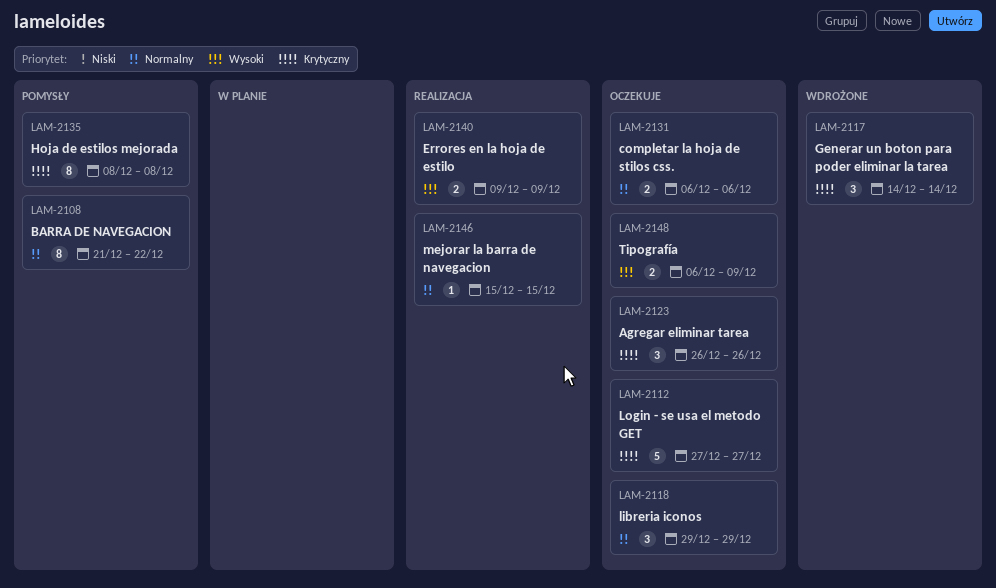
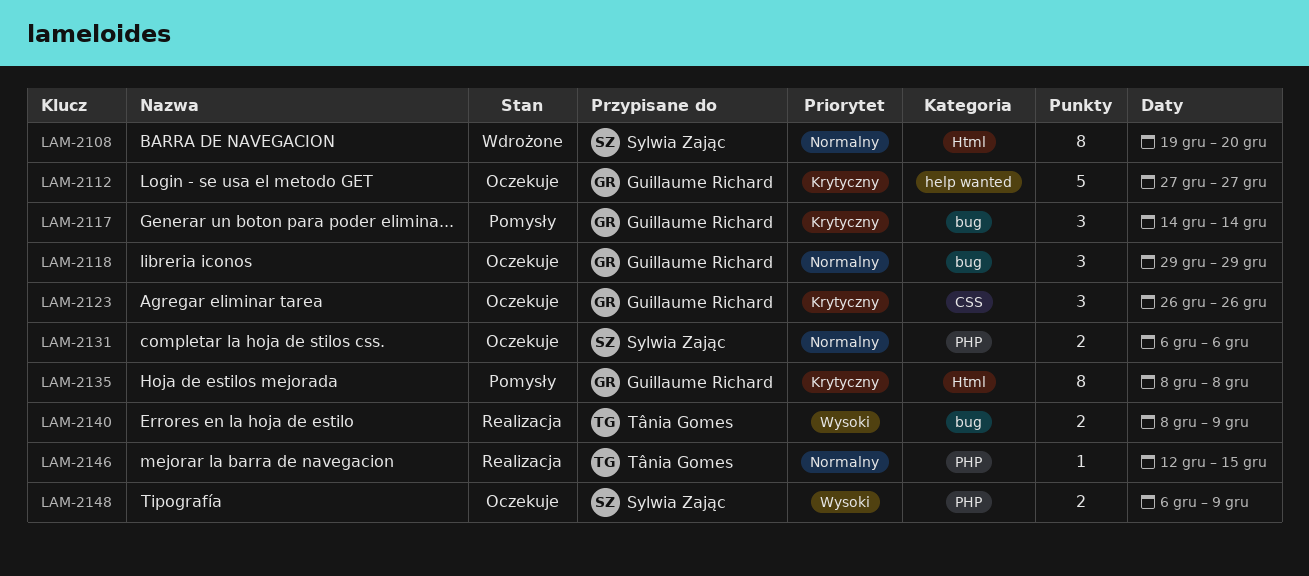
LAM-2108, status: Pomysły -> Wdrożone
LAM-2108, start: Dec 21 -> Dec 19
LAM-2108, due: Dec 22 -> Dec 20
LAM-2117, status: Wdrożone -> Pomysły
LAM-2140, start: Dec 9 -> Dec 8
LAM-2146, start: Dec 15 -> Dec 12

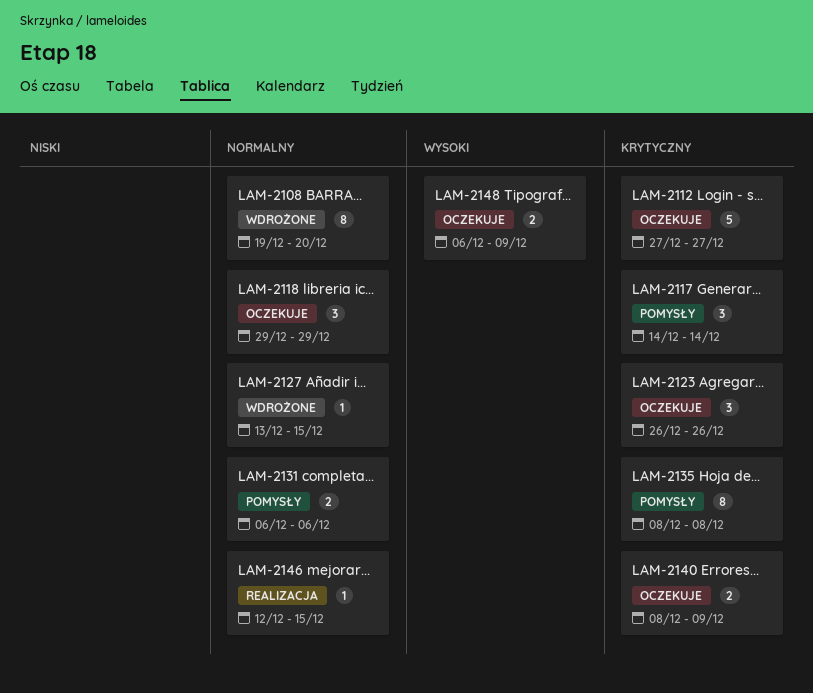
LAM-2127: none -> present
LAM-2131, status: Oczekuje -> Pomysły
LAM-2140, status: Realizacja -> Oczekuje
LAM-2140, priority: Wysoki -> Krytyczny

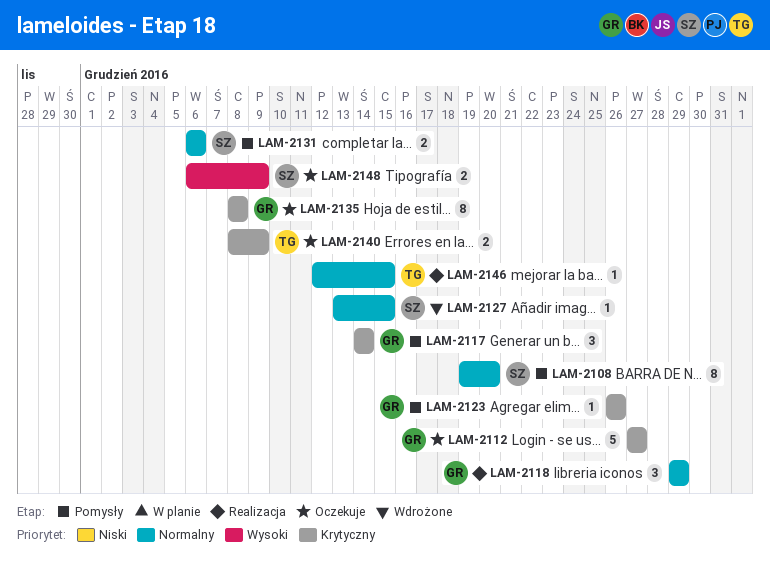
LAM-2108, status: Wdrożone -> Pomysły
LAM-2118, status: Oczekuje -> Realizacja
LAM-2123, status: Oczekuje -> Pomysły
LAM-2123, estimate: 3 -> 1
LAM-2135, status: Pomysły -> Oczekuje

